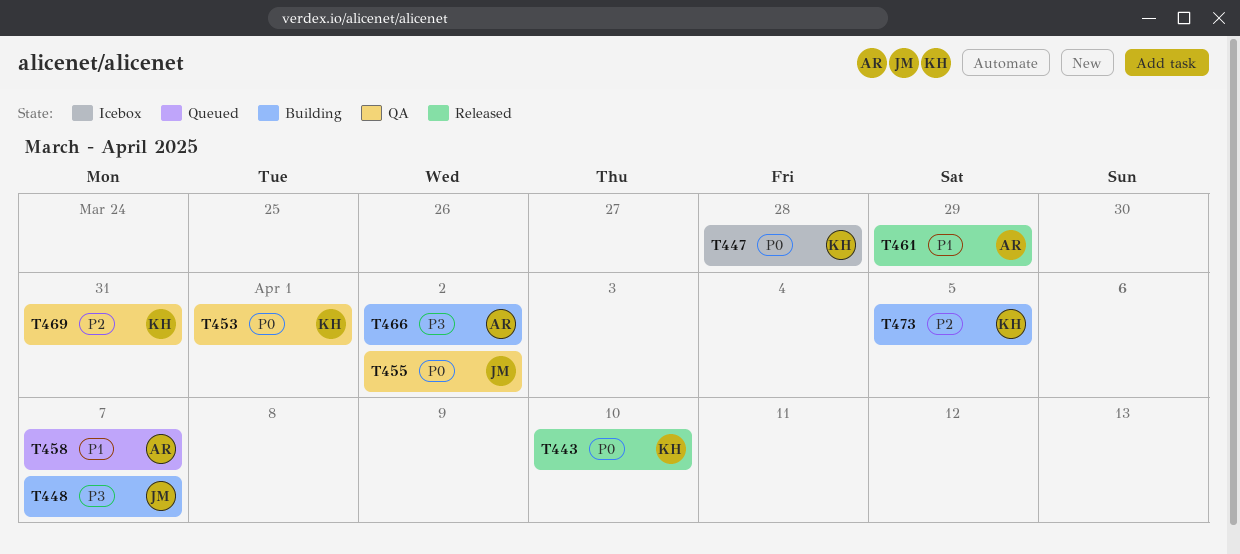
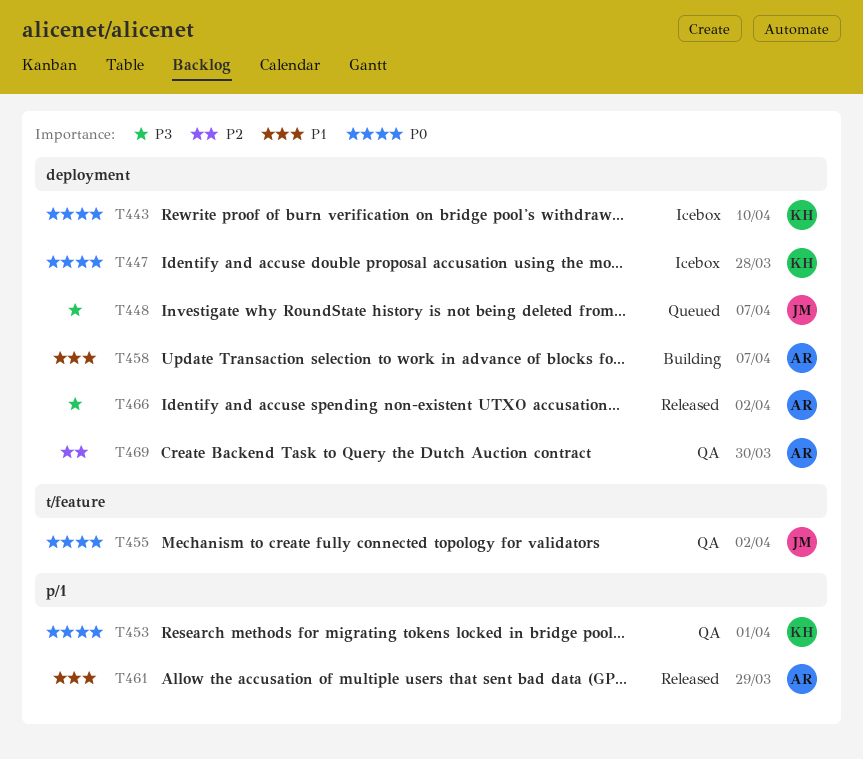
T443, status: Released -> Icebox
T448, status: Building -> Queued
T458, status: Queued -> Building
T466, status: Building -> Released
T469, owner: KH -> AR
T469, due: Mar 31 -> Mar 30
T473: present -> none

